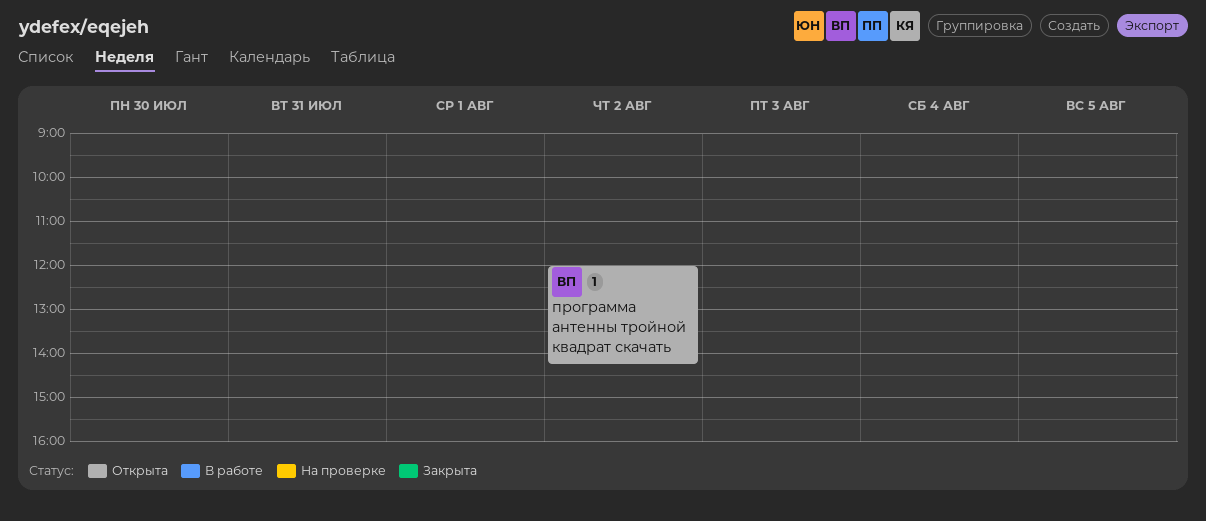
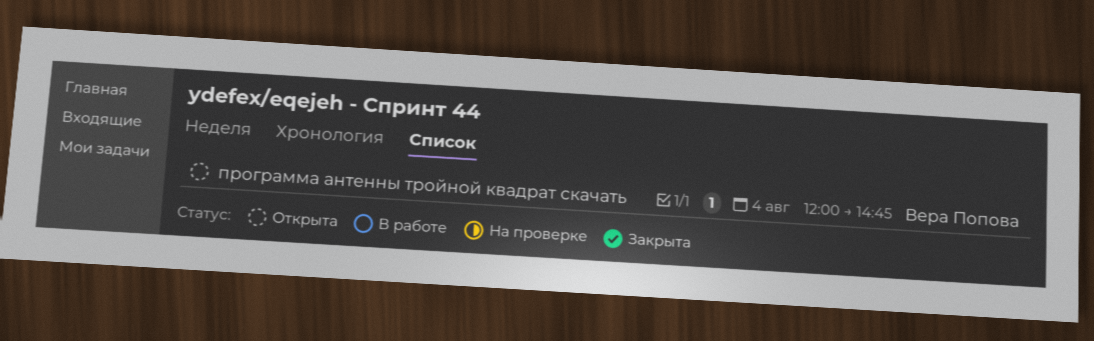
программа антенны тройной квадрат скачать, day: Aug 2 -> Aug 4
программа антенны тройной квадрат скачать, ends: 14:15 -> 14:45

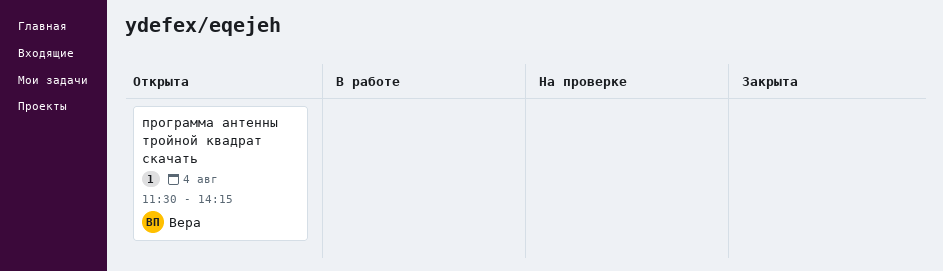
программа антенны тройной квадрат скачать, begins: 12:00 -> 11:30
программа антенны тройной квадрат скачать, ends: 14:45 -> 14:15

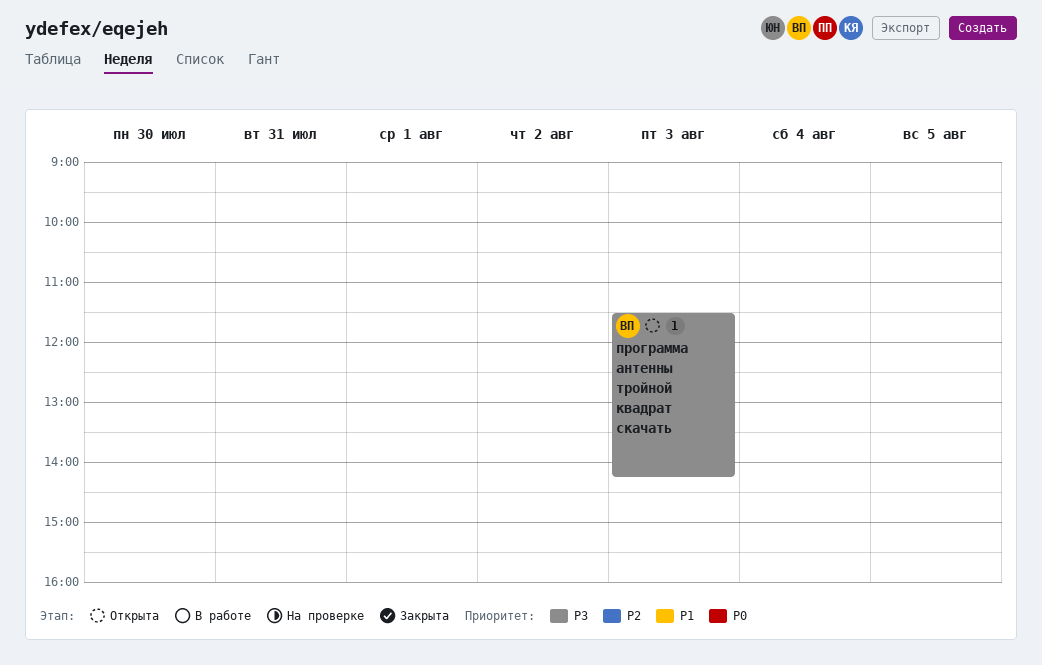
программа антенны тройной квадрат скачать, day: Aug 4 -> Aug 3

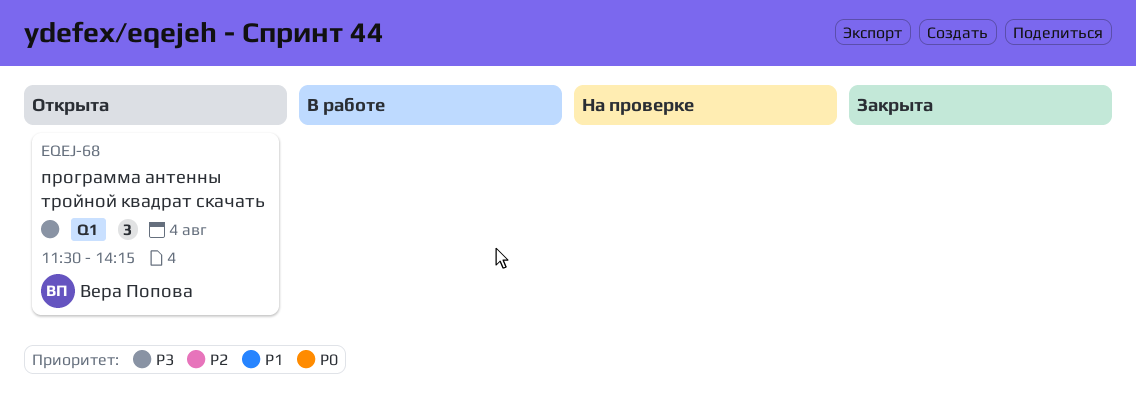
программа антенны тройной квадрат скачать, estimate: 1 -> 3
программа антенны тройной квадрат скачать, day: Aug 3 -> Aug 4

